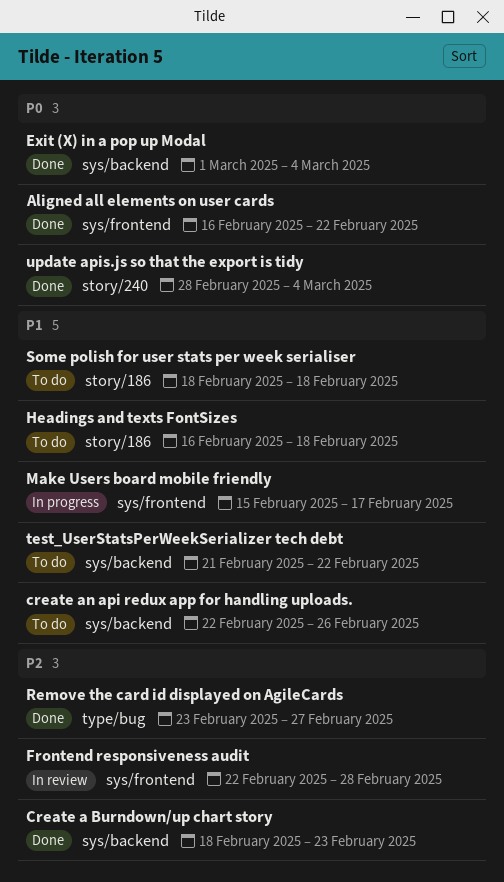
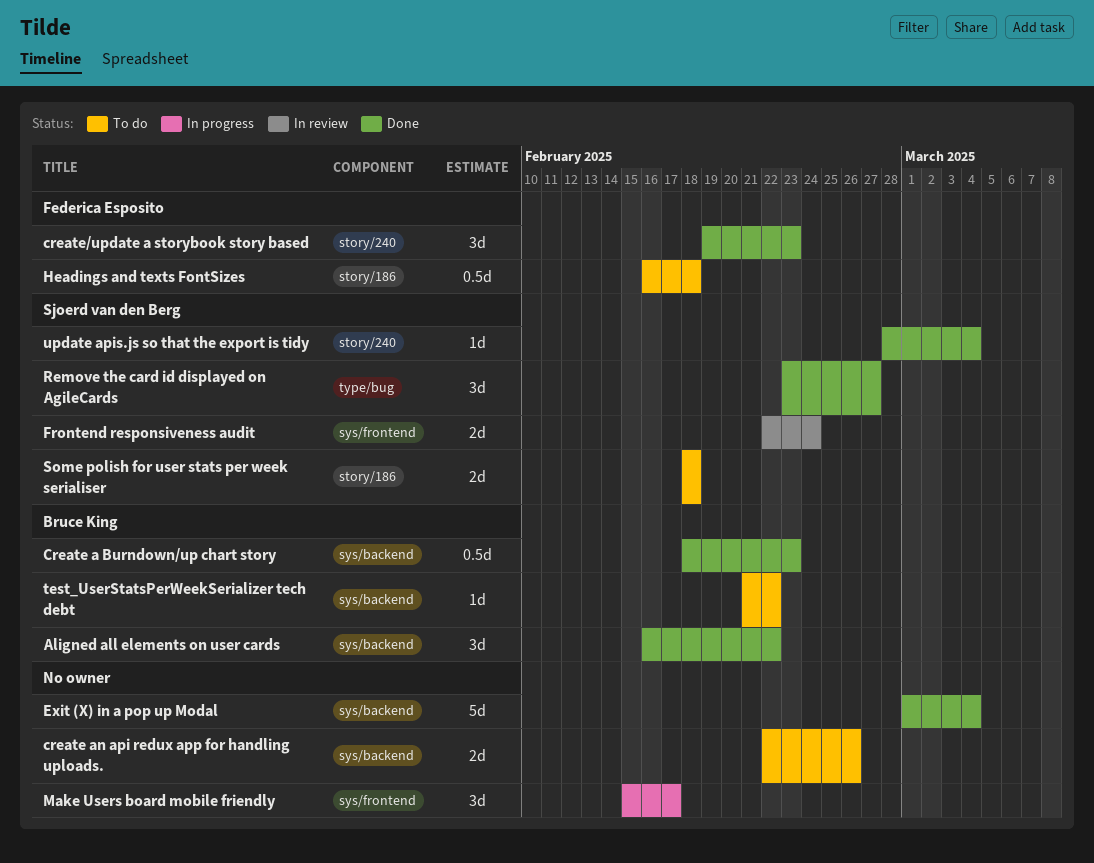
Aligned all elements on user cards, label: sys/frontend -> sys/backend
create/update a storybook story based: none -> present
Frontend responsiveness audit, due: Feb 28 -> Feb 24

